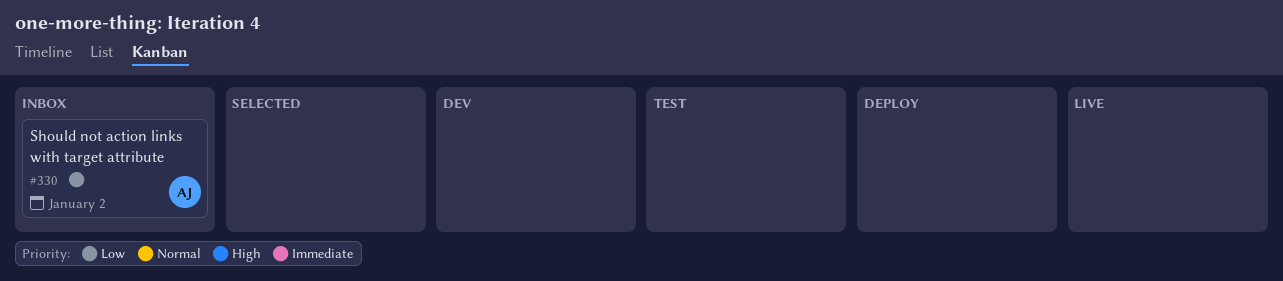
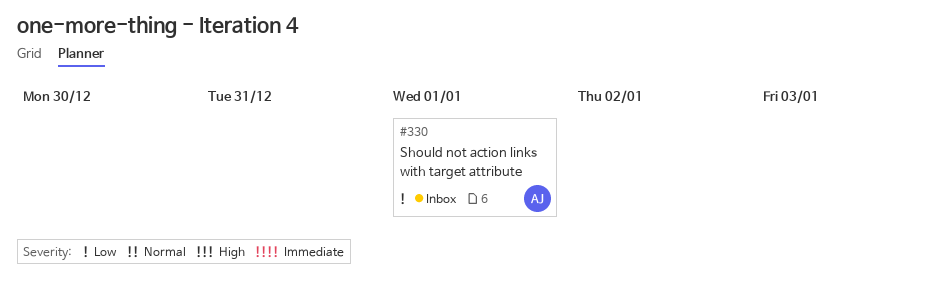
#330, due: Jan 2 -> Jan 1

